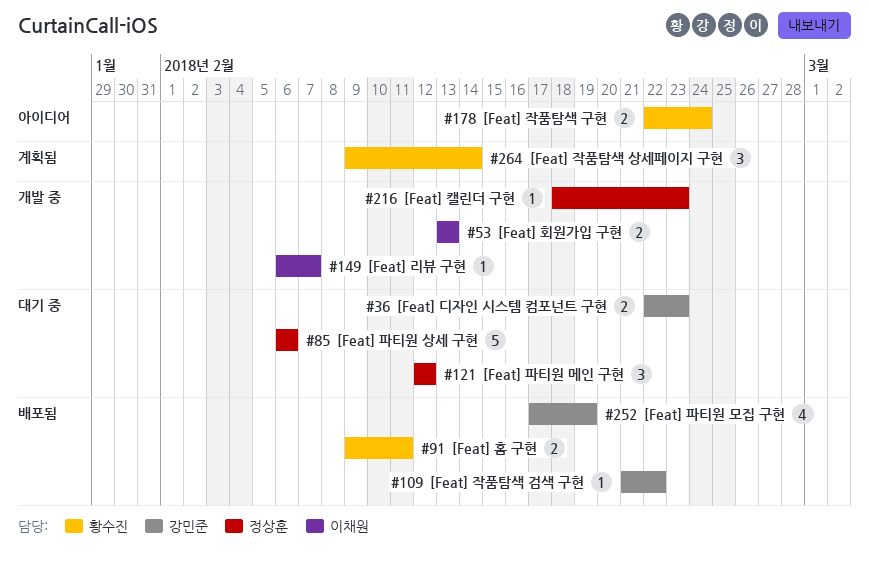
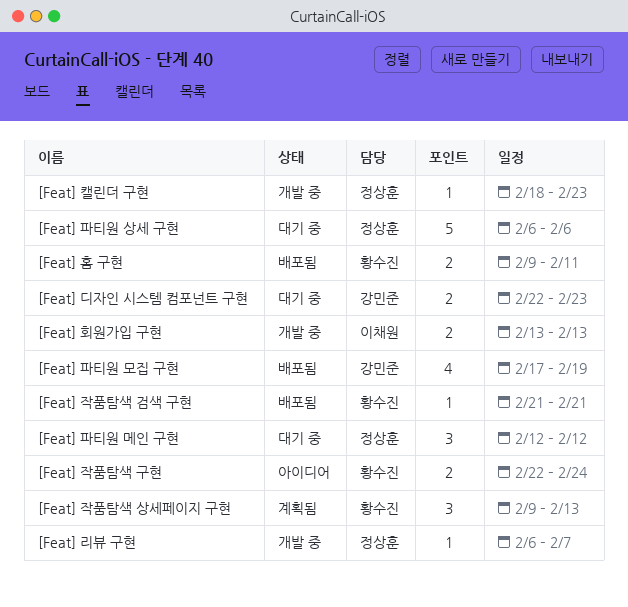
[Feat] 리뷰 구현, owner: 이채원 -> 정상훈
[Feat] 작품탐색 검색 구현, owner: 강민준 -> 황수진
[Feat] 작품탐색 검색 구현, due: Feb 22 -> Feb 21
[Feat] 작품탐색 상세페이지 구현, due: Feb 14 -> Feb 13

